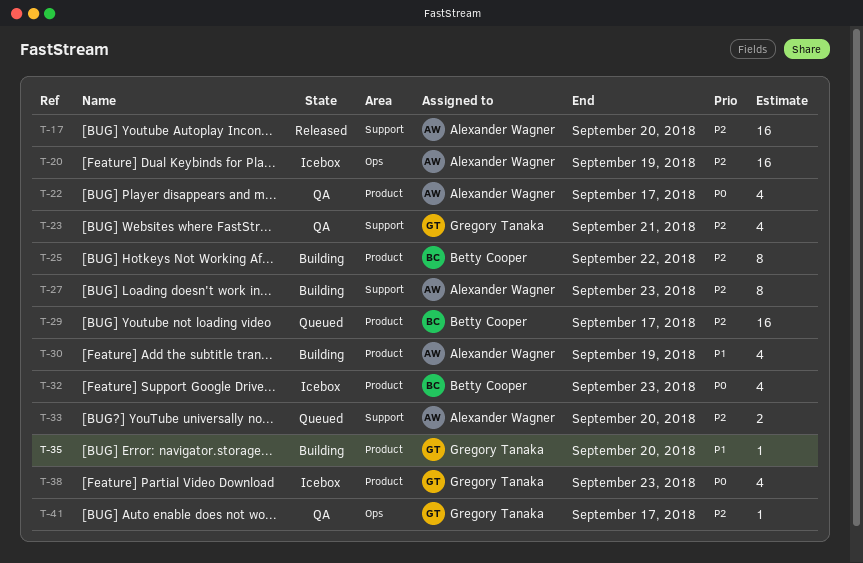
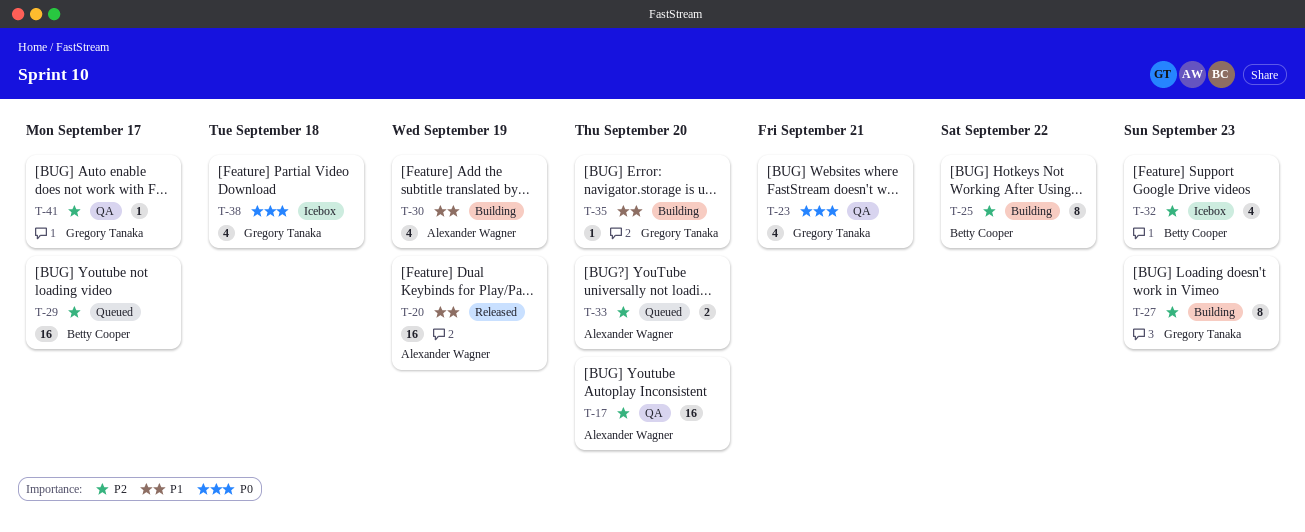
T-17, status: Released -> QA
T-20, status: Icebox -> Released
T-20, priority: P2 -> P1
T-22: present -> none
T-23, priority: P2 -> P0
T-27, owner: Alexander Wagner -> Gregory Tanaka
T-32, priority: P0 -> P2
T-38, due: Sep 23 -> Sep 18

